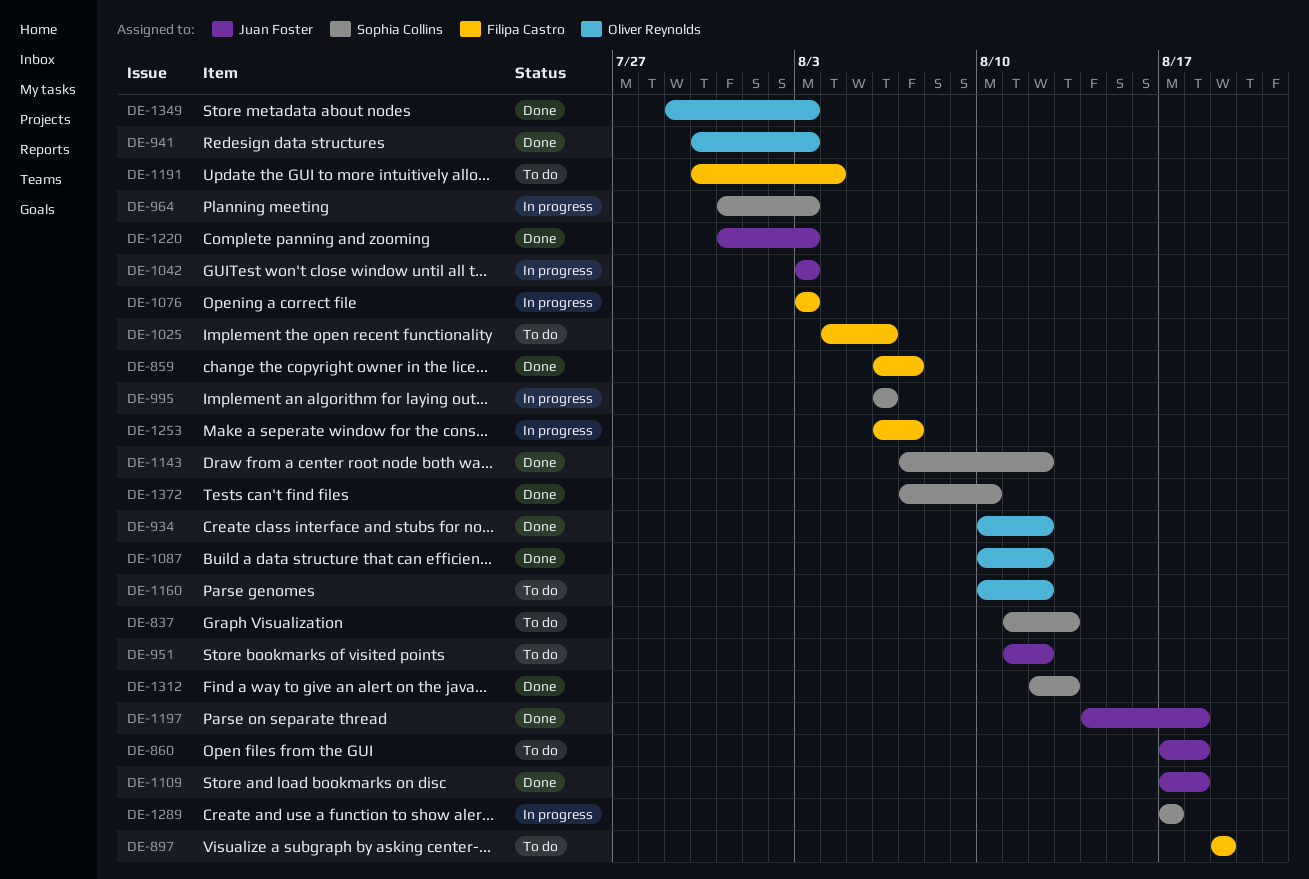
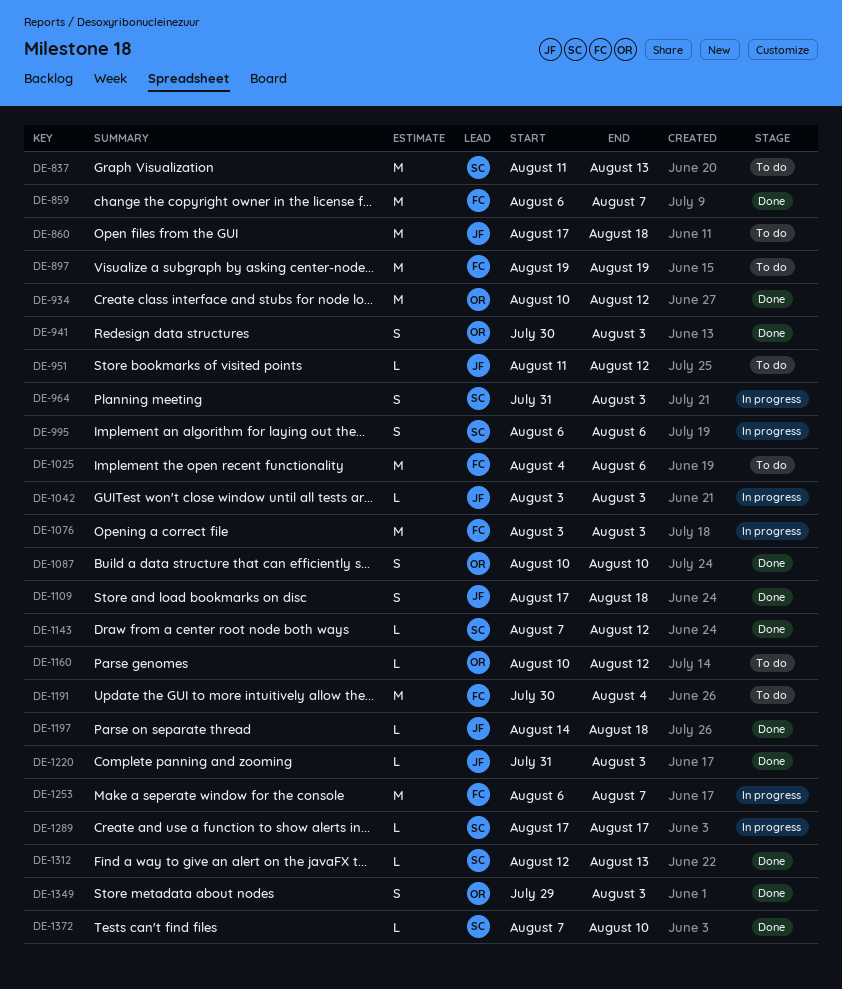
DE-1087, due: Aug 12 -> Aug 10

